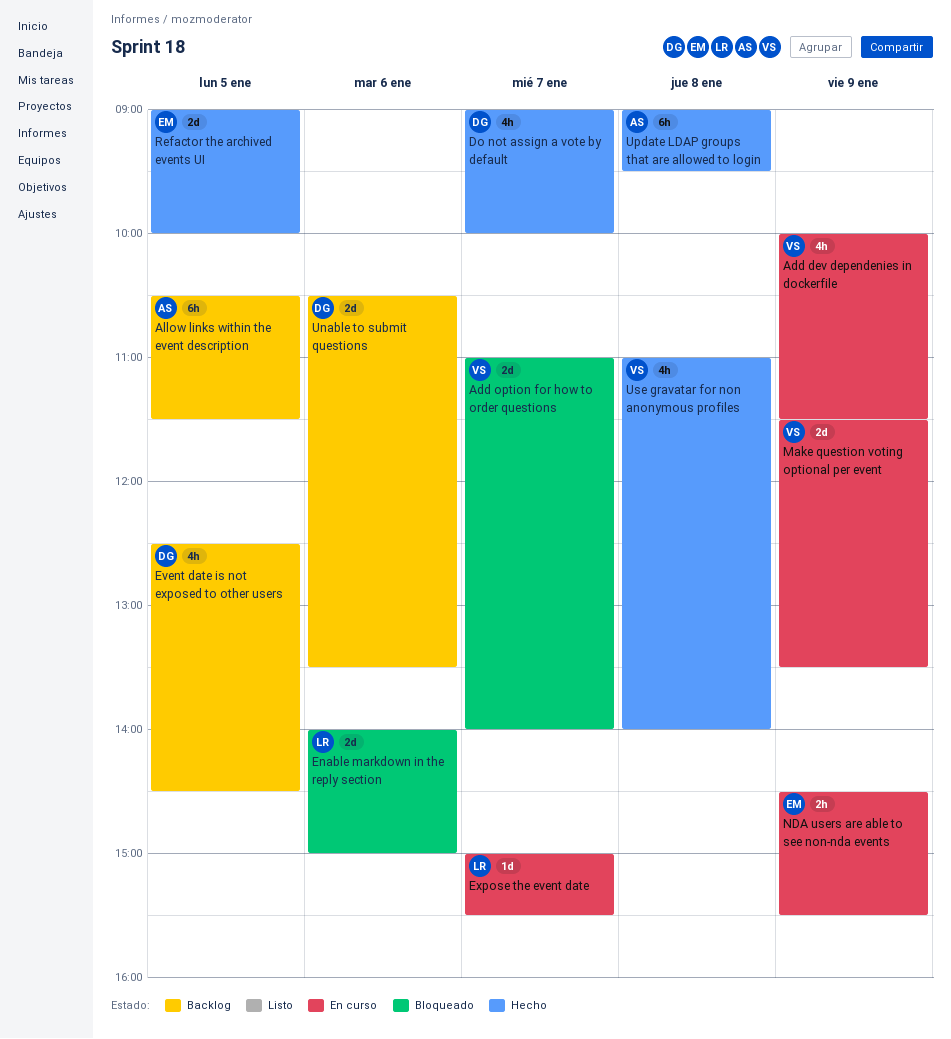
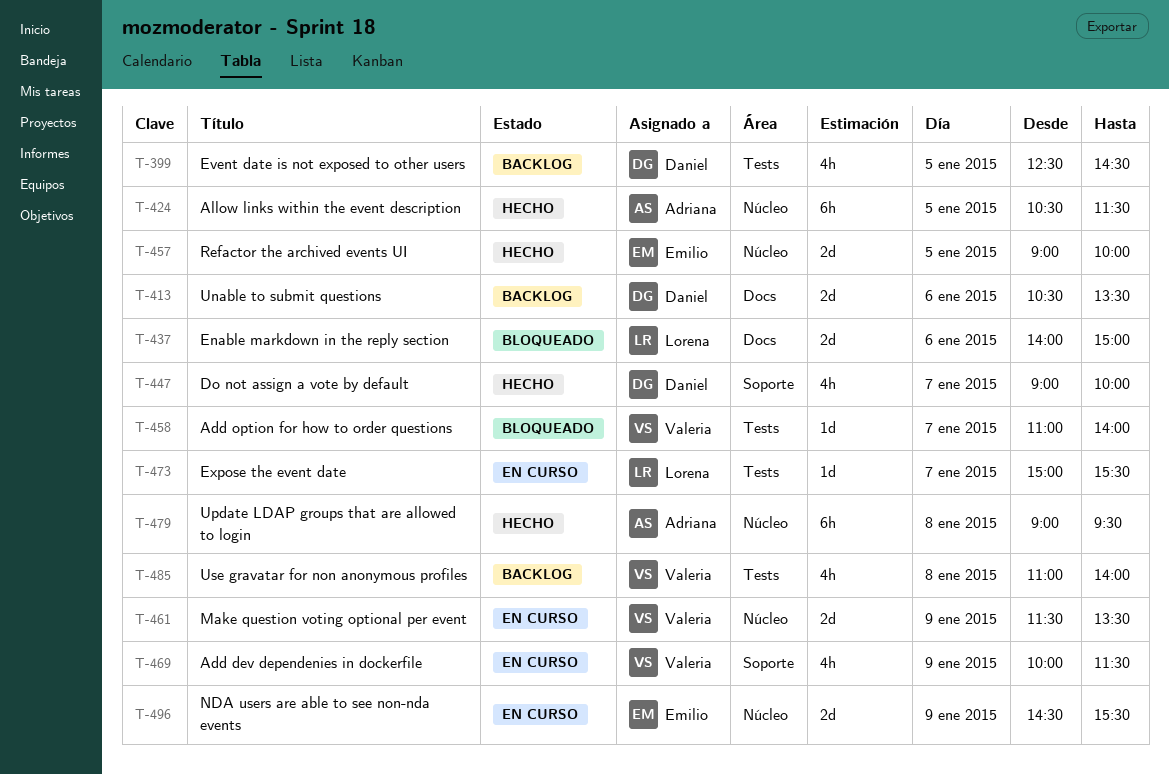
Add option for how to order questions, estimate: 2d -> 1d
Allow links within the event description, status: Backlog -> Hecho
NDA users are able to see non-nda events, estimate: 2h -> 2d
Use gravatar for non anonymous profiles, status: Hecho -> Backlog

